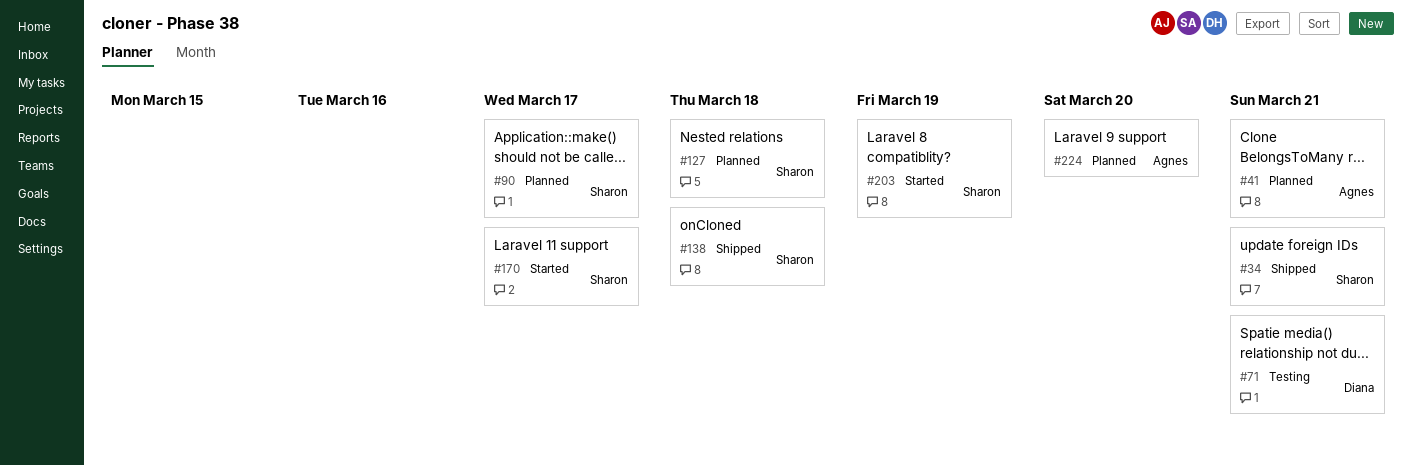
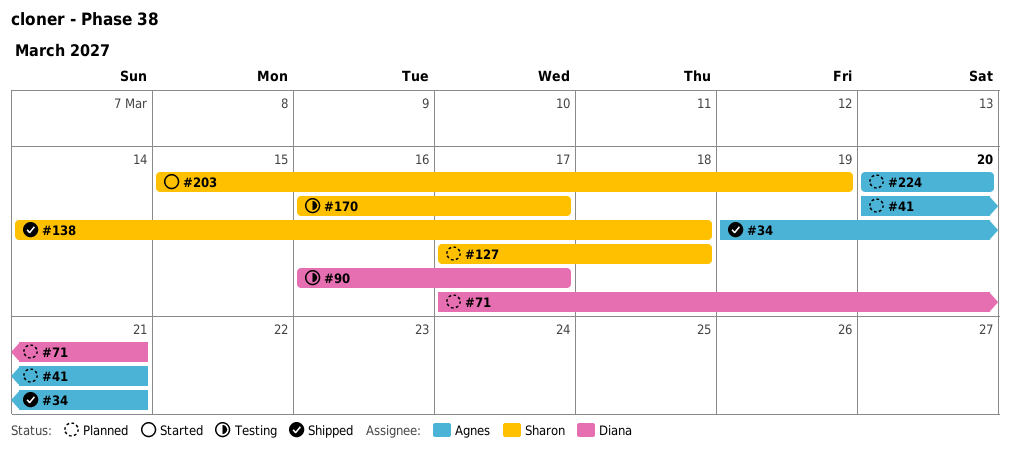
#34, owner: Sharon -> Agnes
#71, status: Testing -> Planned
#90, status: Planned -> Testing
#90, owner: Sharon -> Diana
#170, status: Started -> Testing

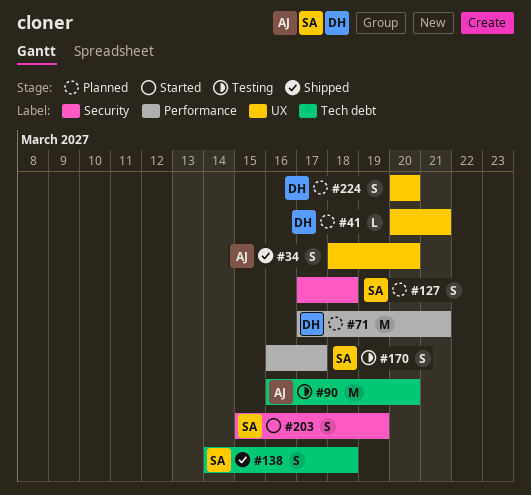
#34, start: Mar 19 -> Mar 18
#34, due: Mar 21 -> Mar 20
#41, owner: Agnes -> Diana
#90, owner: Diana -> Agnes
#90, due: Mar 17 -> Mar 20
#224, owner: Agnes -> Diana

